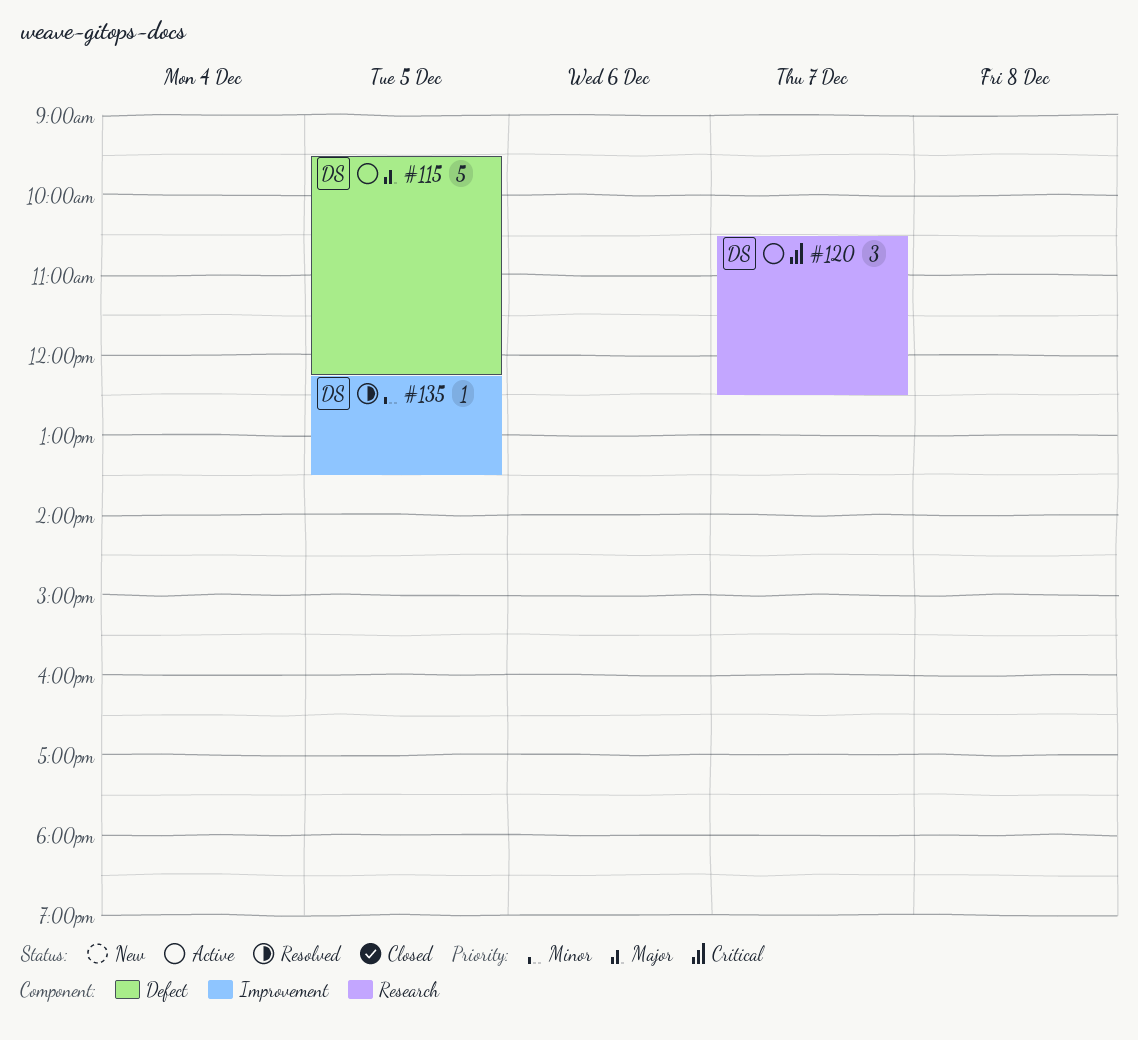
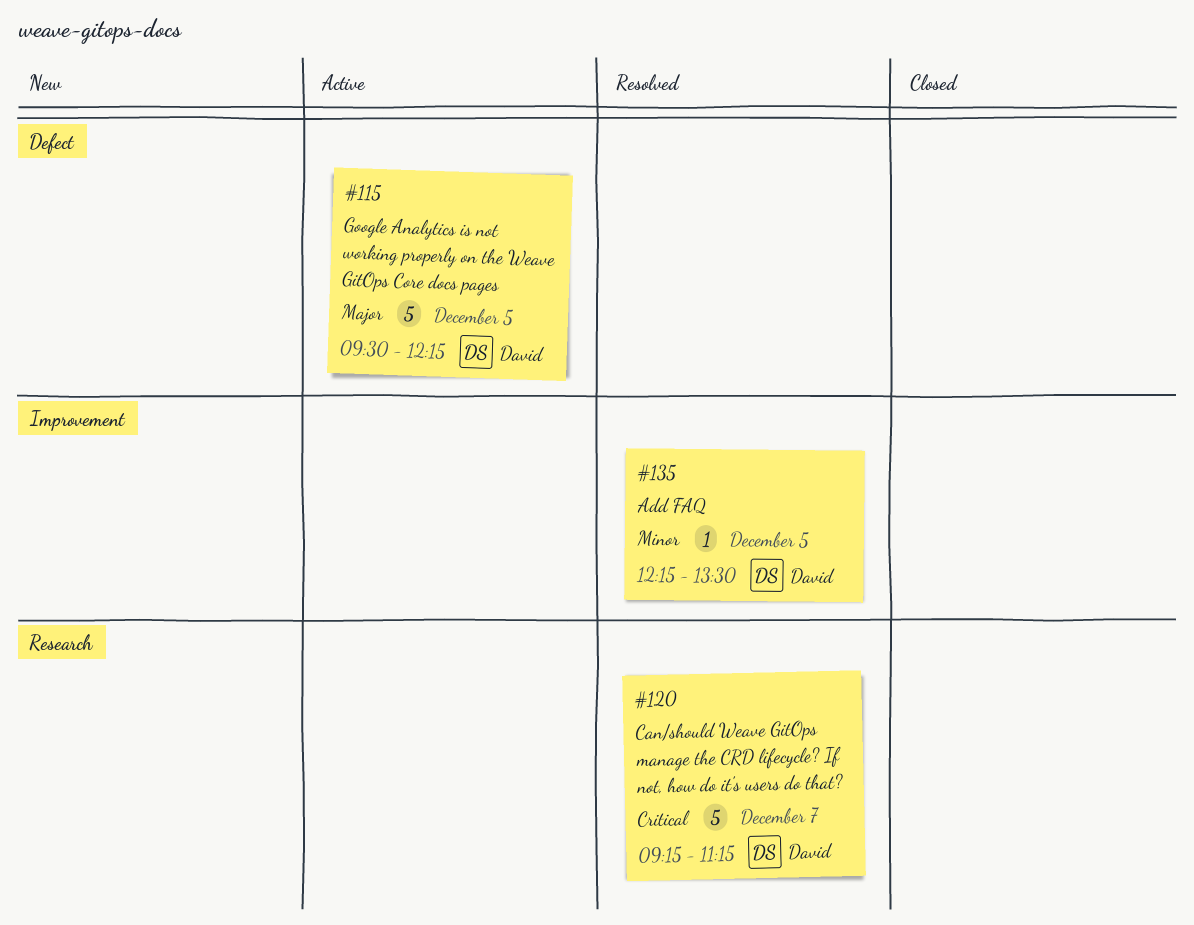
#120, status: Active -> Resolved
#120, estimate: 3 -> 5
#120, begins: 10:30 -> 09:15
#120, ends: 12:30 -> 11:15

